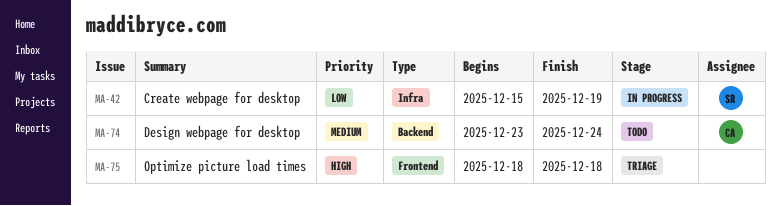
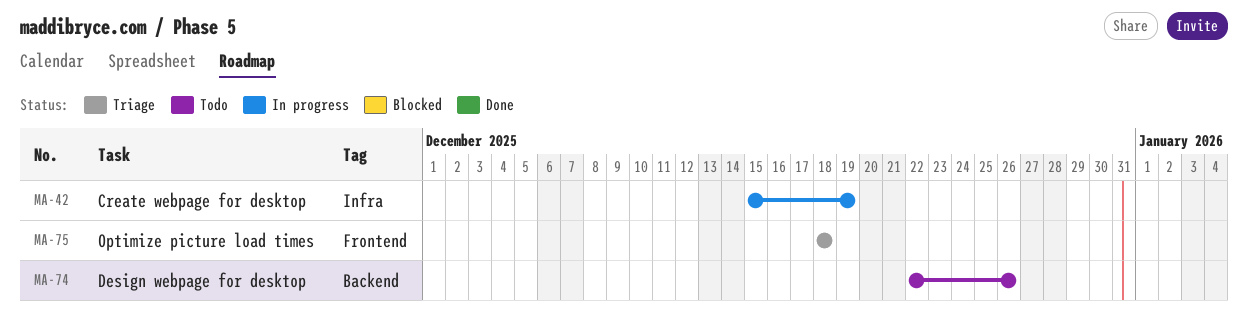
MA-74, start: Dec 23 -> Dec 22
MA-74, due: Dec 24 -> Dec 26

